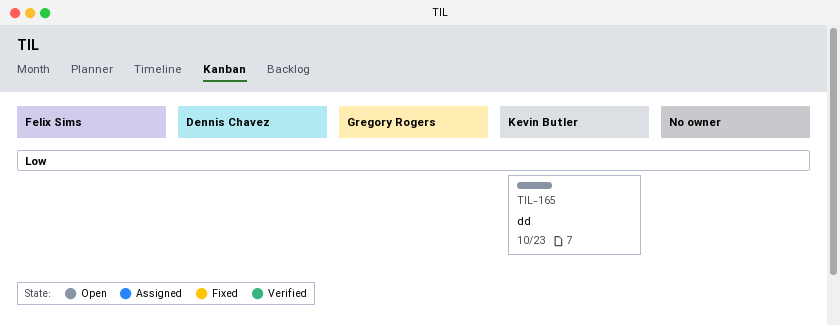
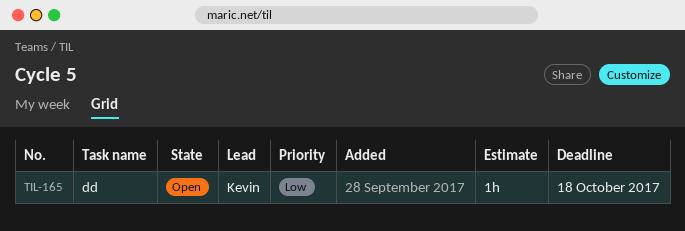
TIL-165, due: Oct 23 -> Oct 18

